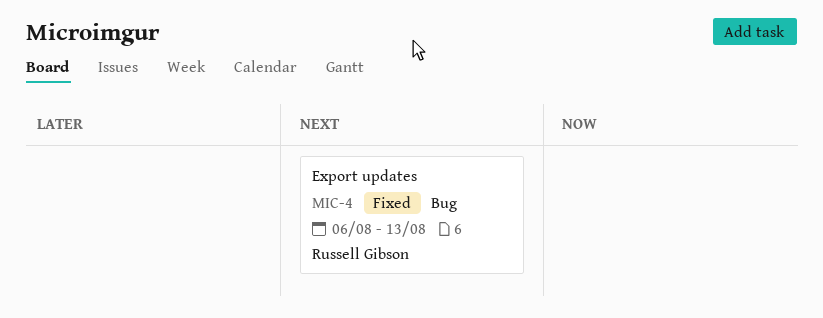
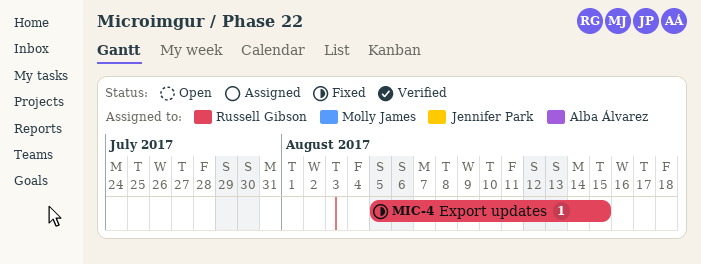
MIC-4, start: Aug 6 -> Aug 5
MIC-4, due: Aug 13 -> Aug 15

